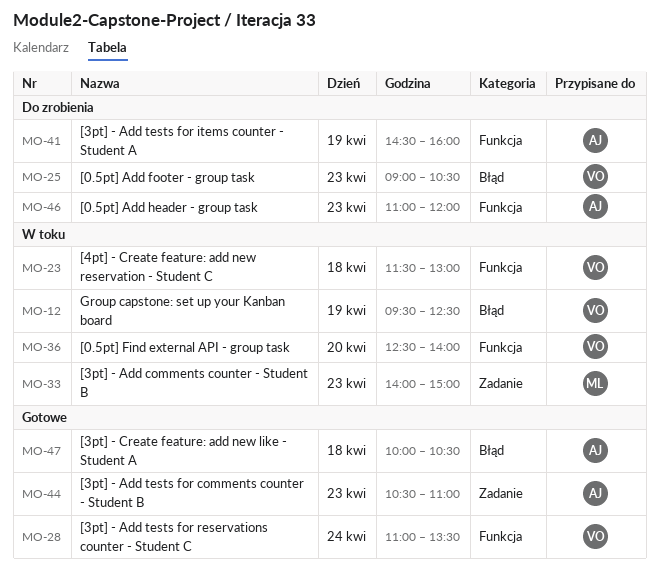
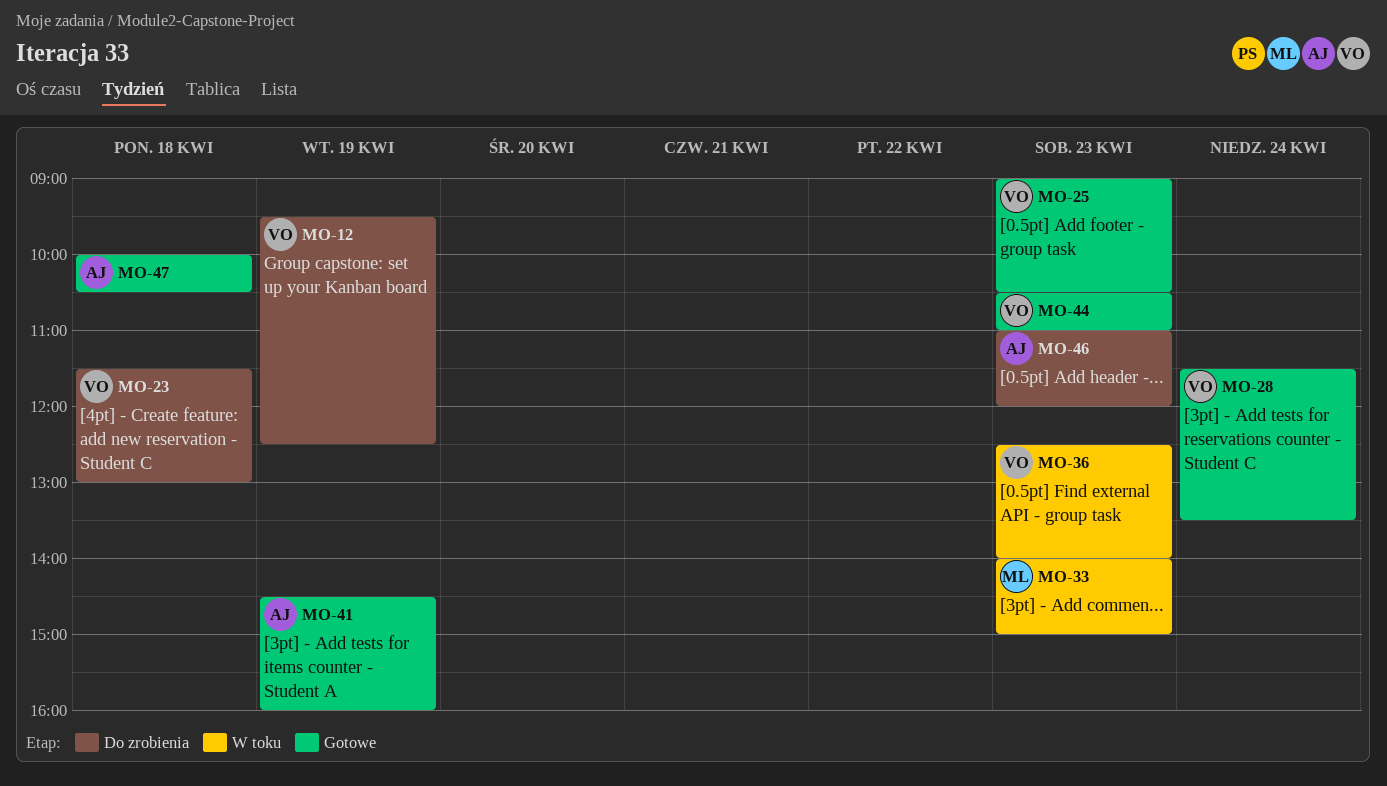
MO-12, status: W toku -> Do zrobienia
MO-23, status: W toku -> Do zrobienia
MO-25, status: Do zrobienia -> Gotowe
MO-28, begins: 11:00 -> 11:30
MO-36, day: Apr 20 -> Apr 23
MO-41, status: Do zrobienia -> Gotowe
MO-44, owner: AJ -> VO

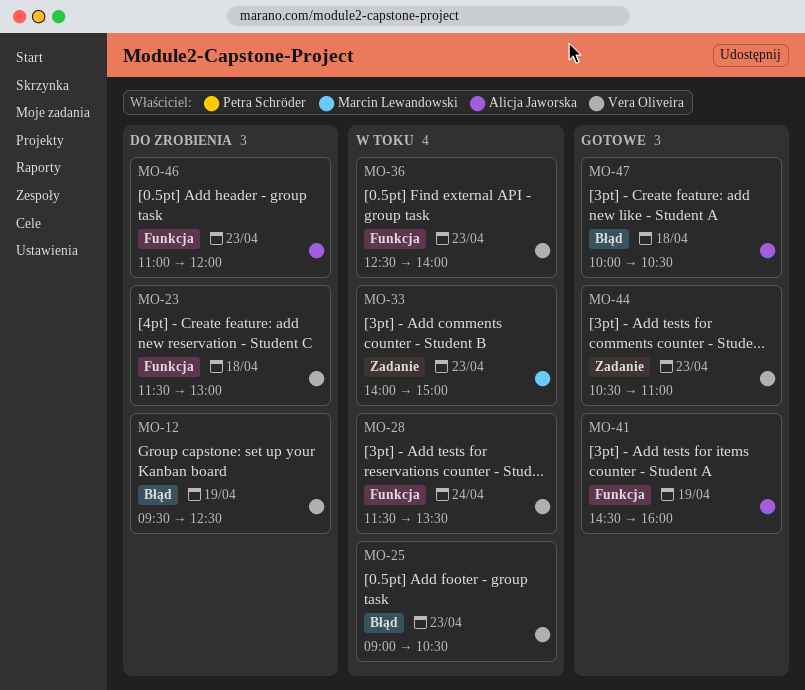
MO-25, status: Gotowe -> W toku
MO-28, status: Gotowe -> W toku

